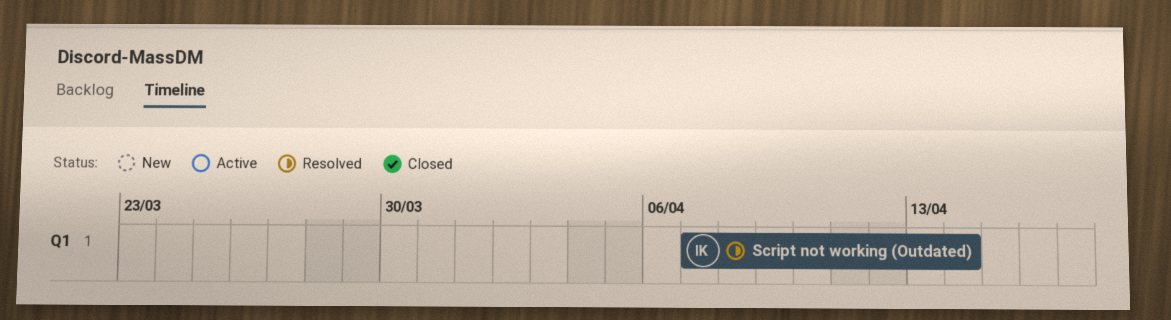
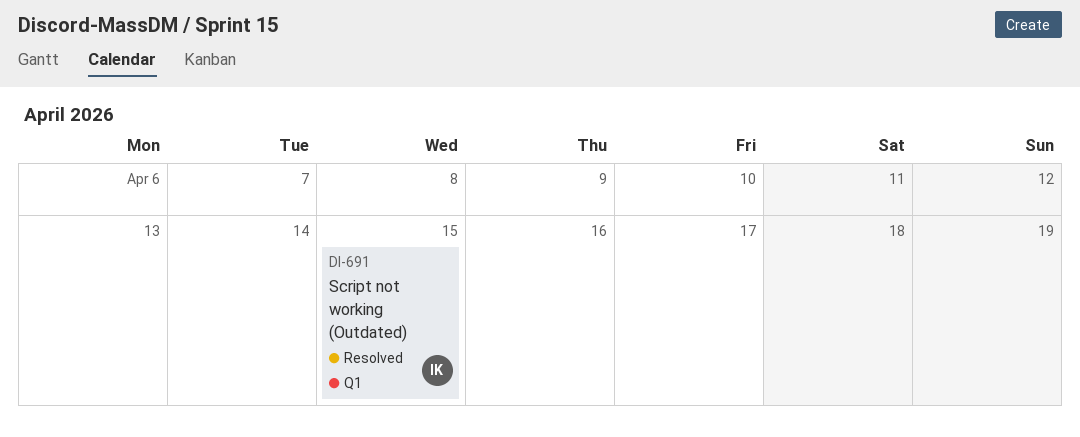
Script not working (Outdated), due: Apr 14 -> Apr 15

